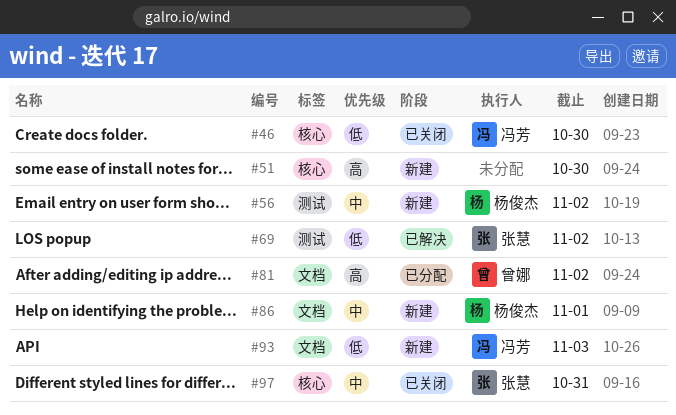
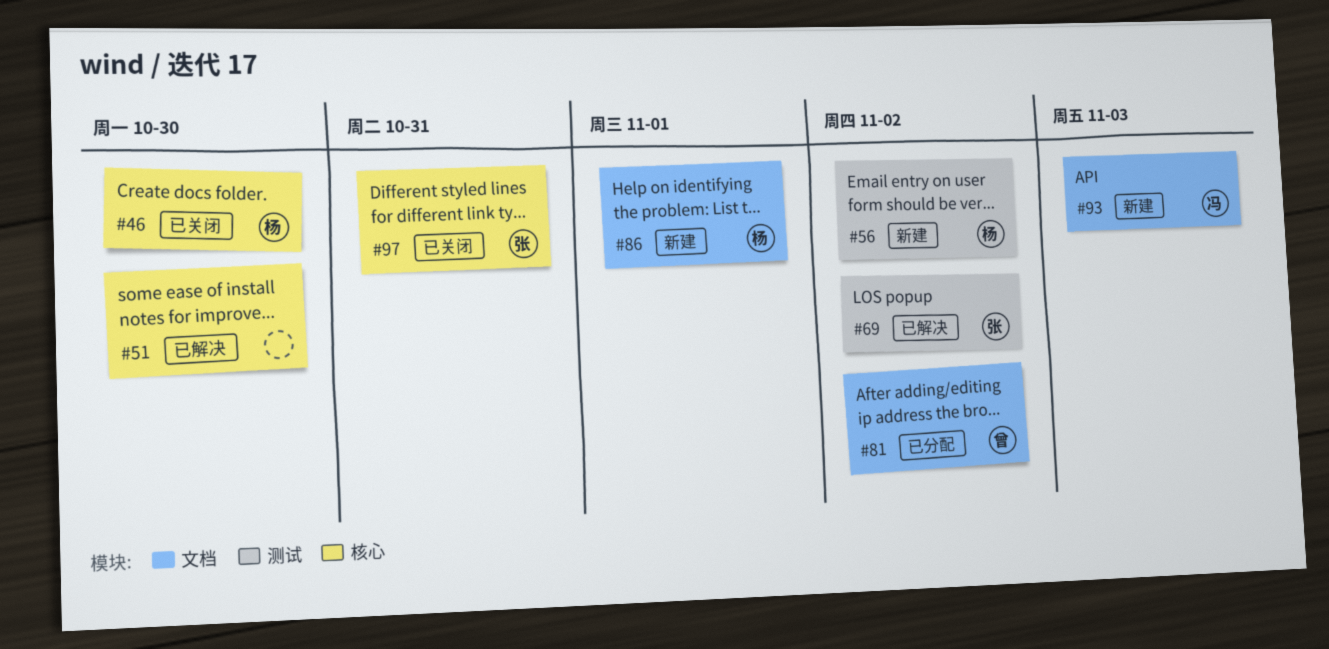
#46, owner: 冯芳 -> 杨俊杰
#51, status: 新建 -> 已解决

